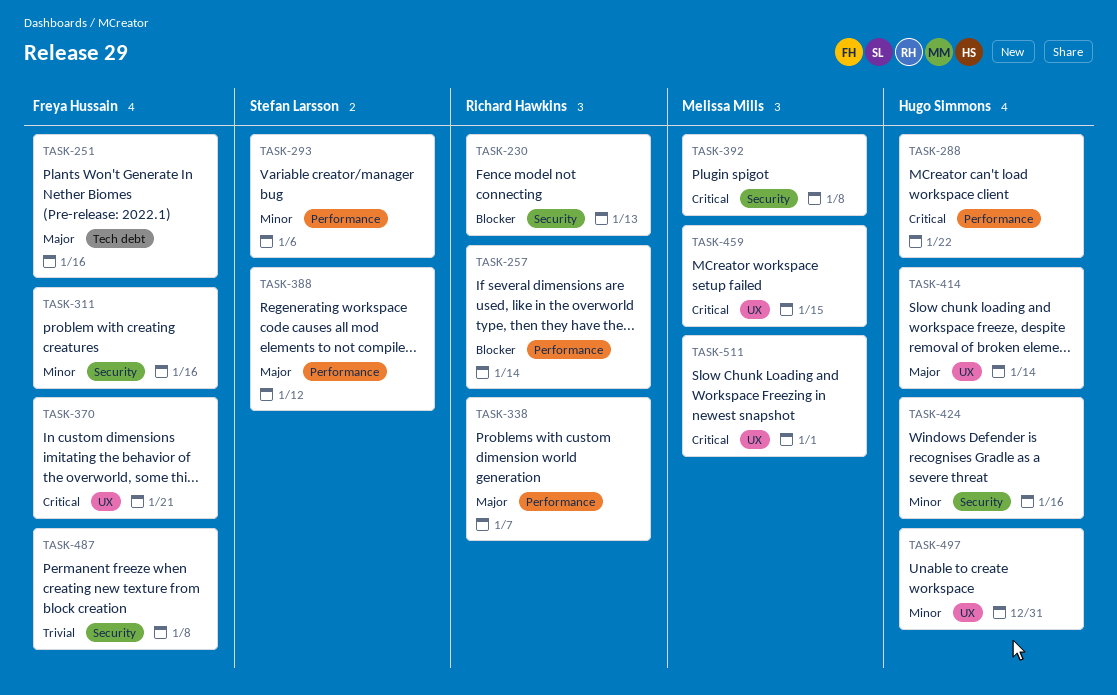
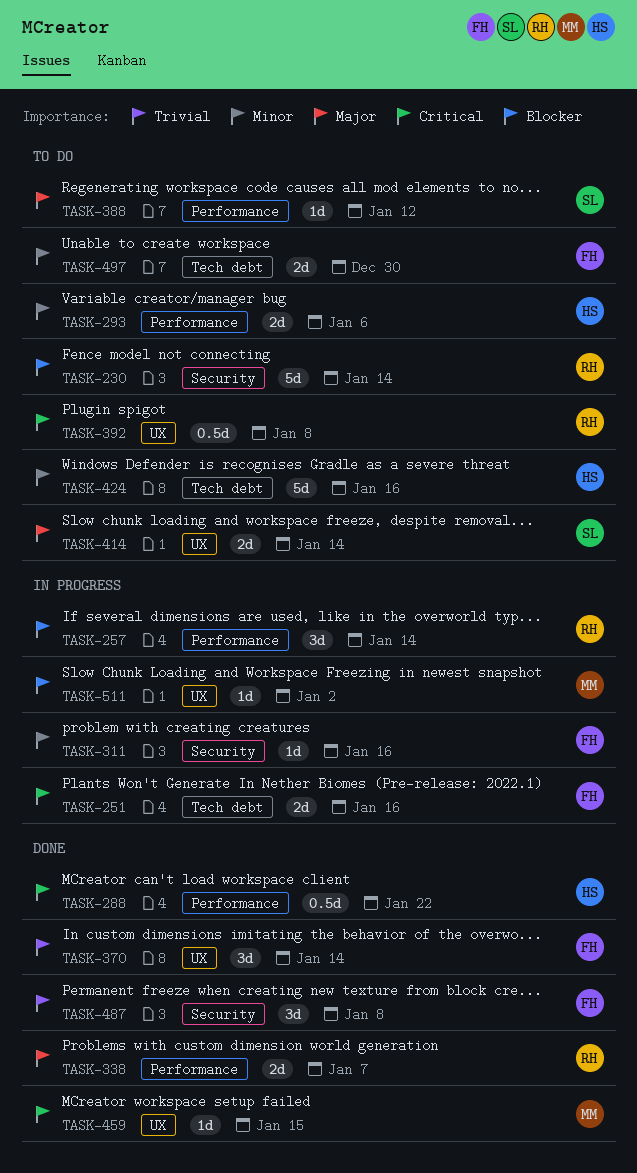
TASK-230, due: Jan 13 -> Jan 14
TASK-251, priority: Major -> Critical
TASK-293, owner: Stefan Larsson -> Hugo Simmons
TASK-370, priority: Critical -> Trivial
TASK-370, due: Jan 21 -> Jan 14
TASK-392, owner: Melissa Mills -> Richard Hawkins
TASK-392, label: Security -> UX
TASK-414, owner: Hugo Simmons -> Stefan Larsson
TASK-424, label: Security -> Tech debt
TASK-497, owner: Hugo Simmons -> Freya Hussain
TASK-497, label: UX -> Tech debt
TASK-497, due: Dec 31 -> Dec 30
TASK-511, priority: Critical -> Blocker
TASK-511, due: Jan 1 -> Jan 2

